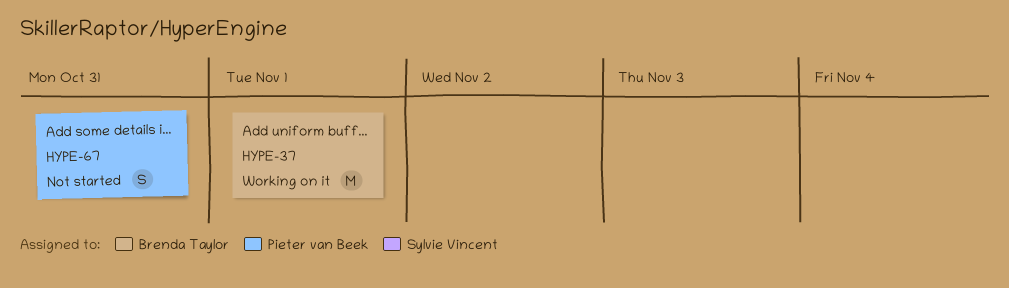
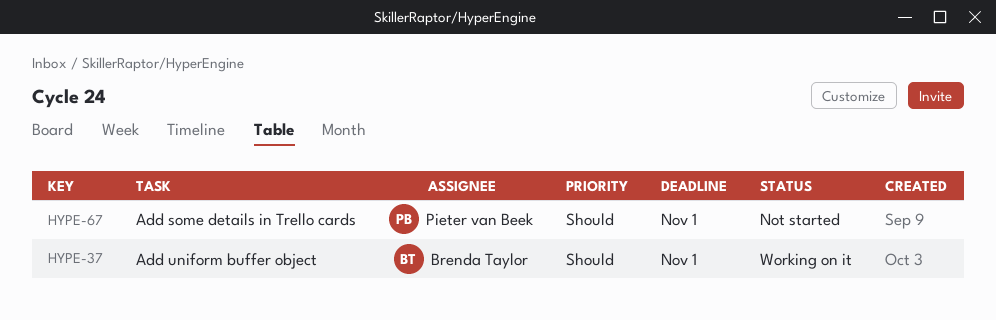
HYPE-67, due: Oct 31 -> Nov 1

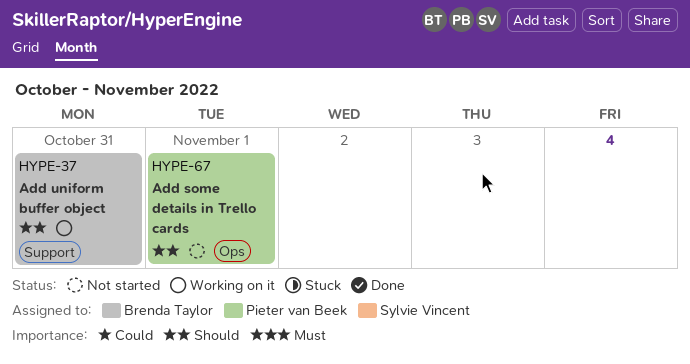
HYPE-37, due: Nov 1 -> Oct 31

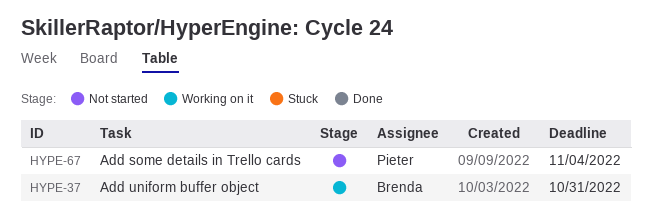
HYPE-67, due: Nov 1 -> Nov 4

